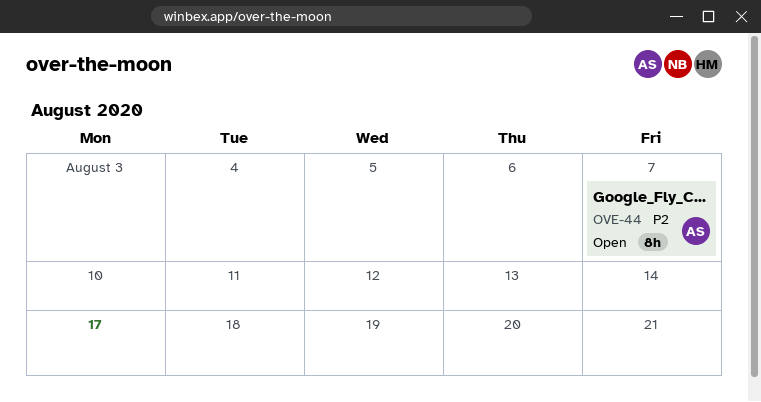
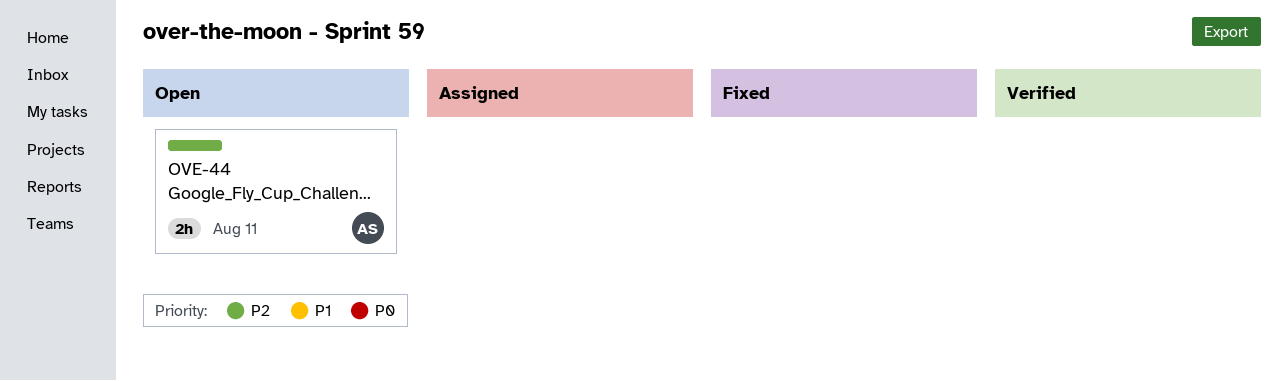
OVE-44, estimate: 8h -> 2h
OVE-44, due: Aug 7 -> Aug 11

